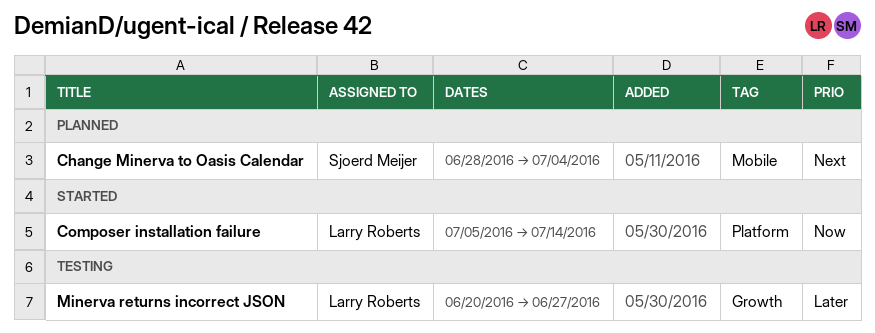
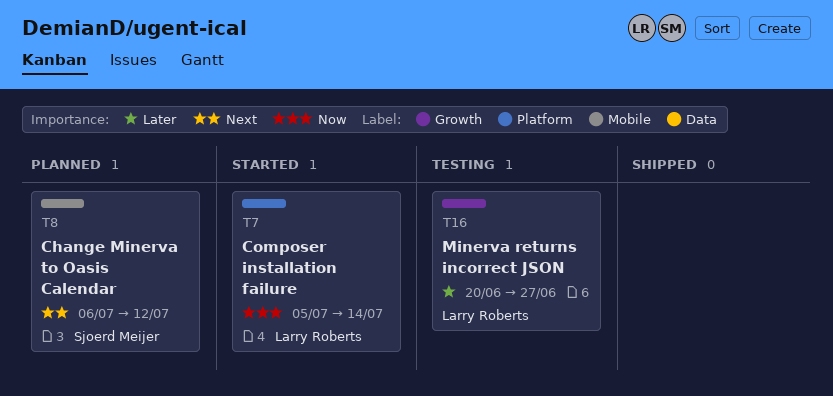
Change Minerva to Oasis Calendar, start: Jun 28 -> Jul 6
Change Minerva to Oasis Calendar, due: Jul 4 -> Jul 12

